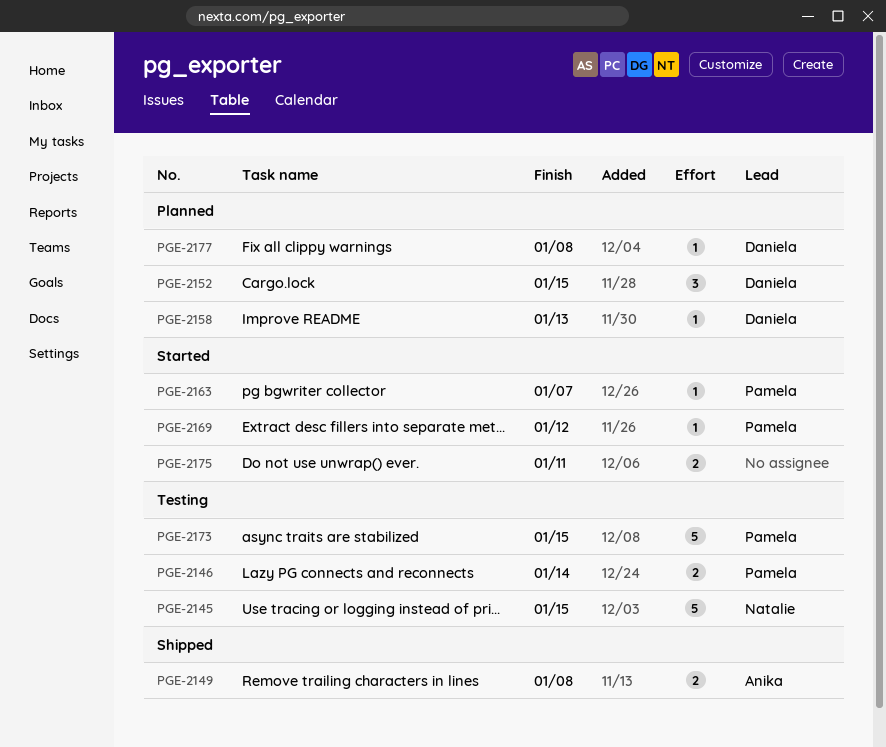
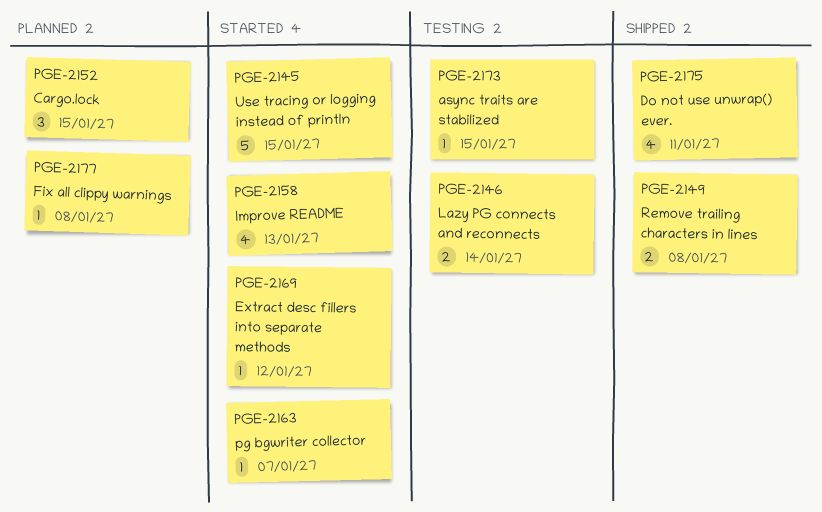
PGE-2145, status: Testing -> Started
PGE-2158, status: Planned -> Started
PGE-2158, estimate: 1 -> 4
PGE-2173, estimate: 5 -> 1
PGE-2175, status: Started -> Shipped
PGE-2175, estimate: 2 -> 4

